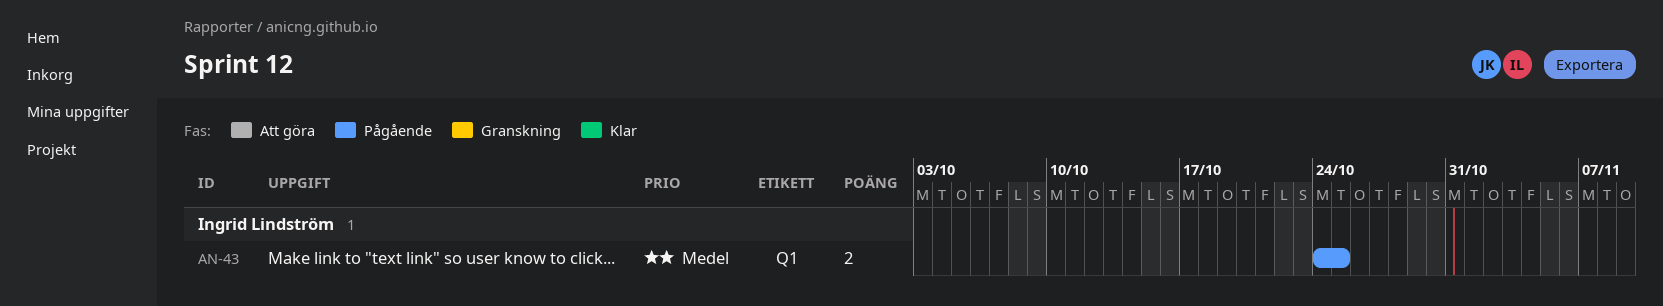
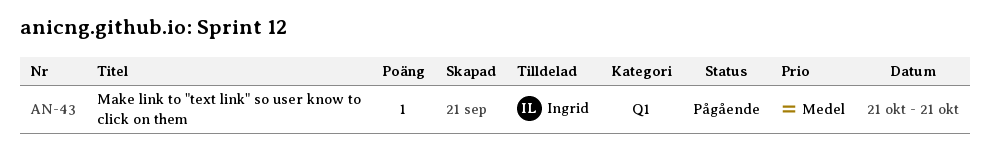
AN-43, estimate: 2 -> 1
AN-43, start: Oct 24 -> Oct 21
AN-43, due: Oct 25 -> Oct 21

